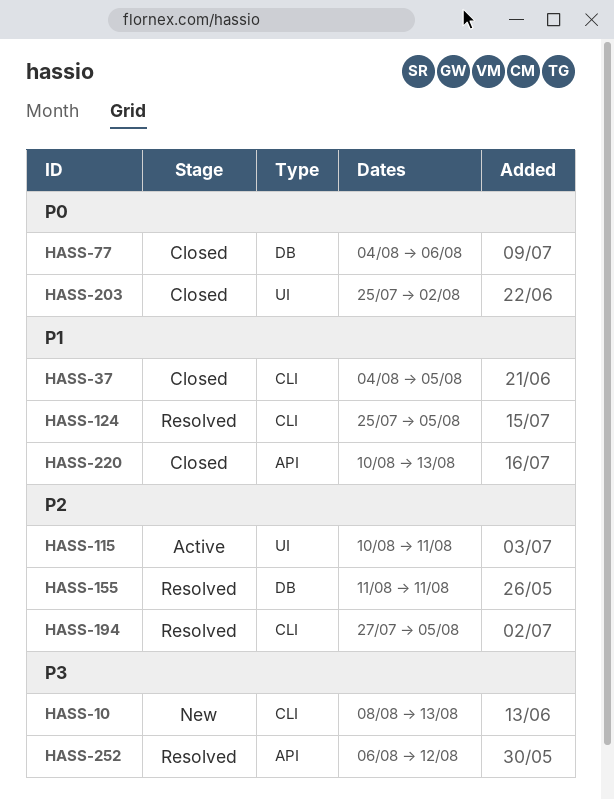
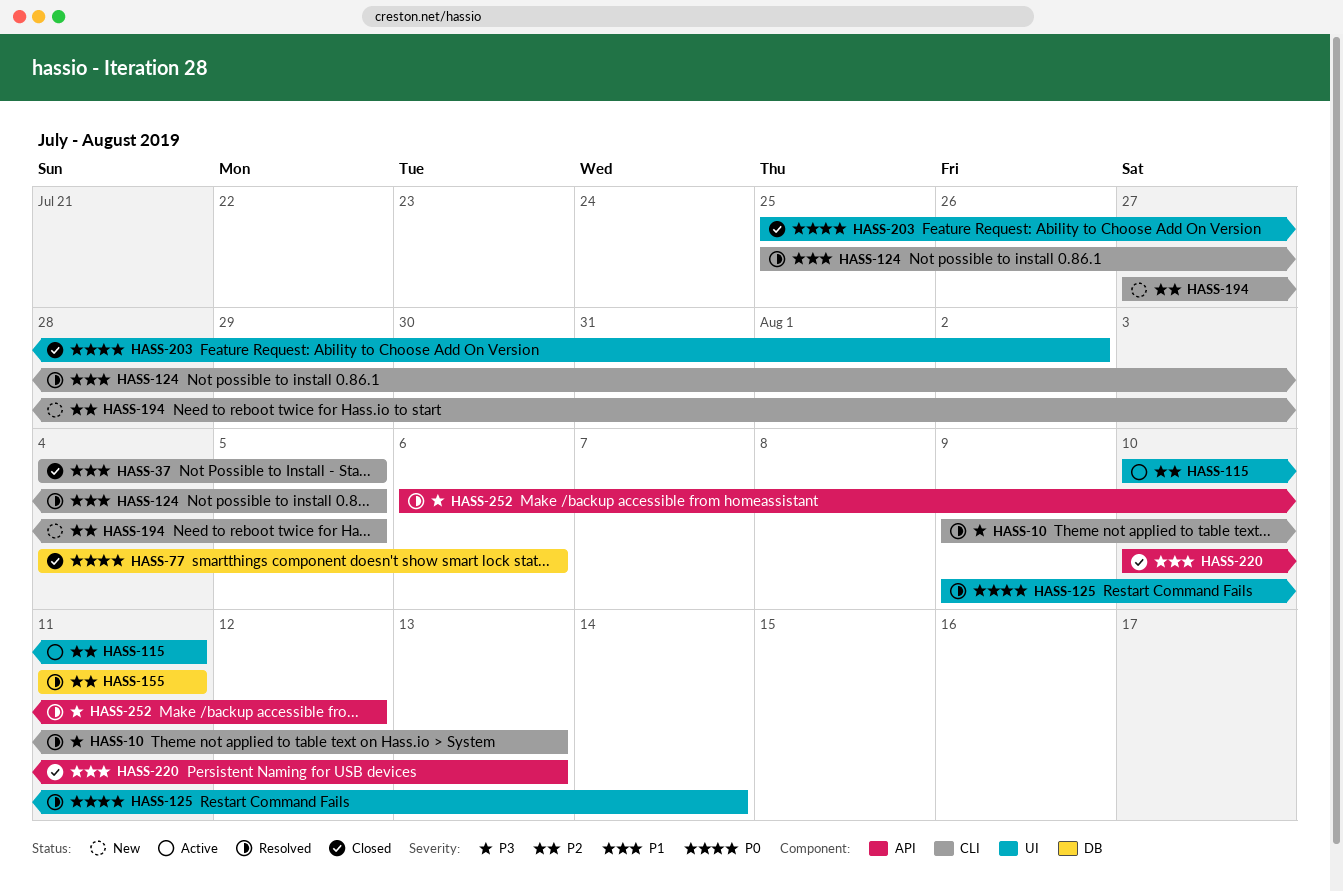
HASS-10, status: New -> Resolved
HASS-10, start: Aug 8 -> Aug 9
HASS-125: none -> present
HASS-194, status: Resolved -> New

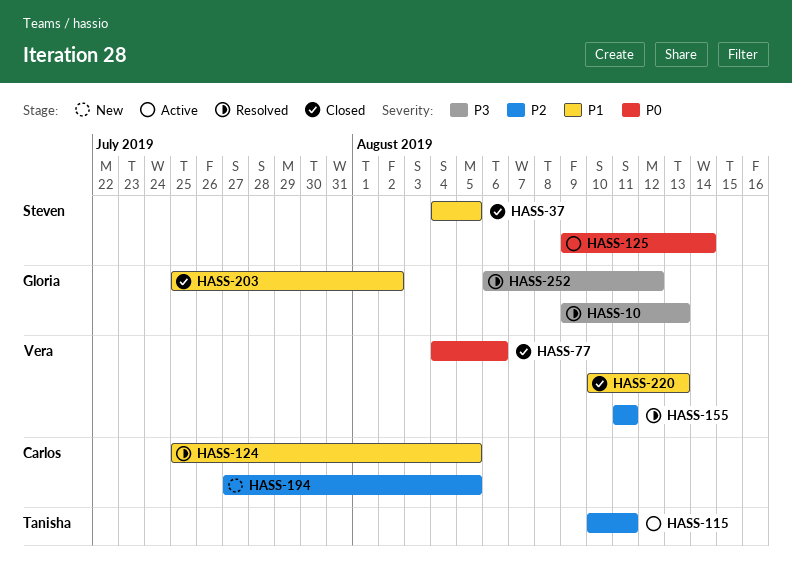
HASS-125, status: Resolved -> Active
HASS-203, priority: P0 -> P1

